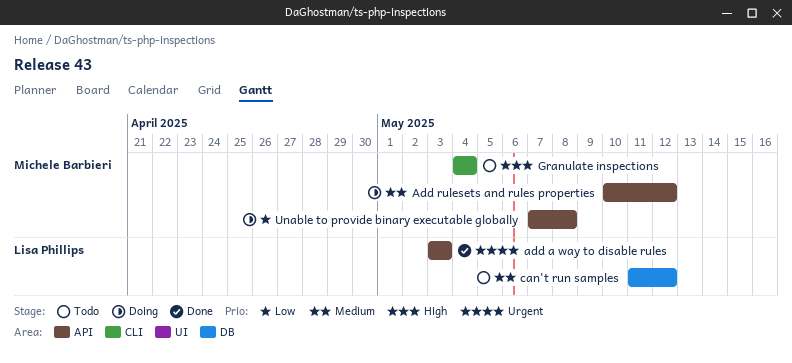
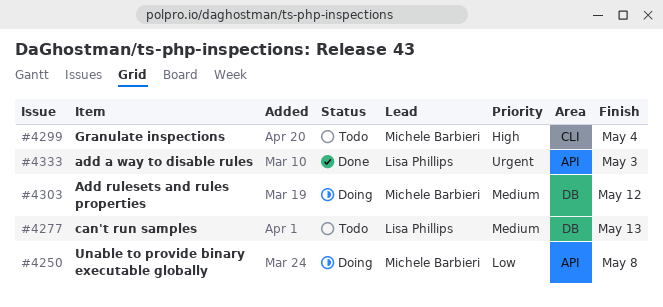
Add rulesets and rules properties, label: API -> DB
can't run samples, due: May 12 -> May 13

